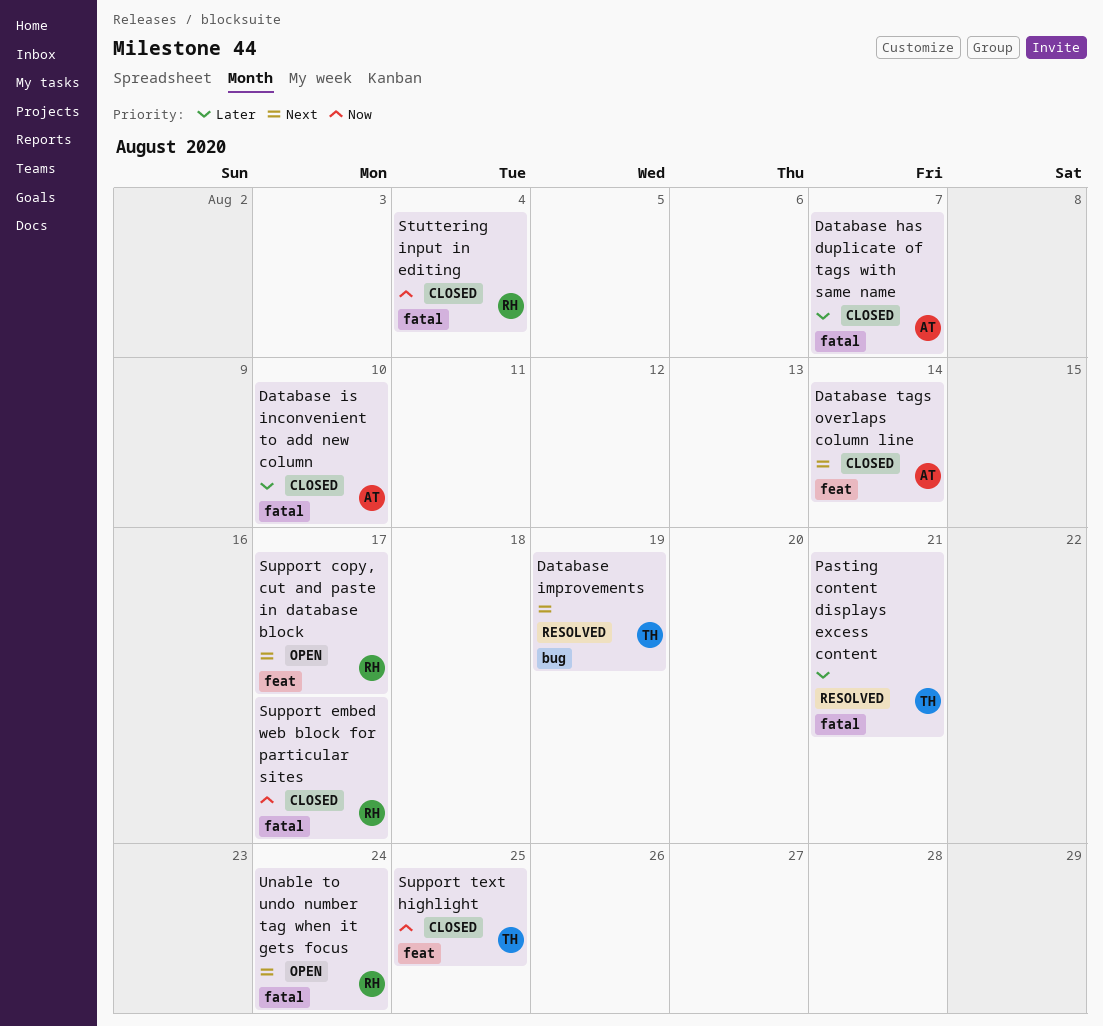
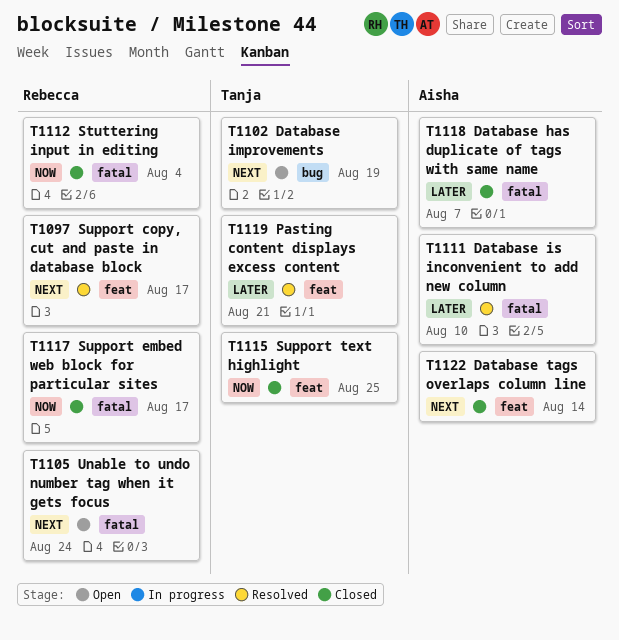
Database improvements, status: Resolved -> Open
Database is inconvenient to add new column, status: Closed -> Resolved
Pasting content displays excess content, label: fatal -> feat
Support copy, cut and paste in database block, status: Open -> Resolved

